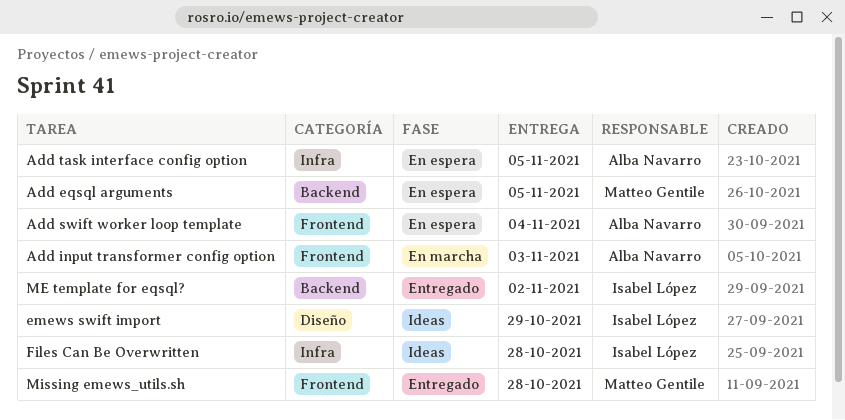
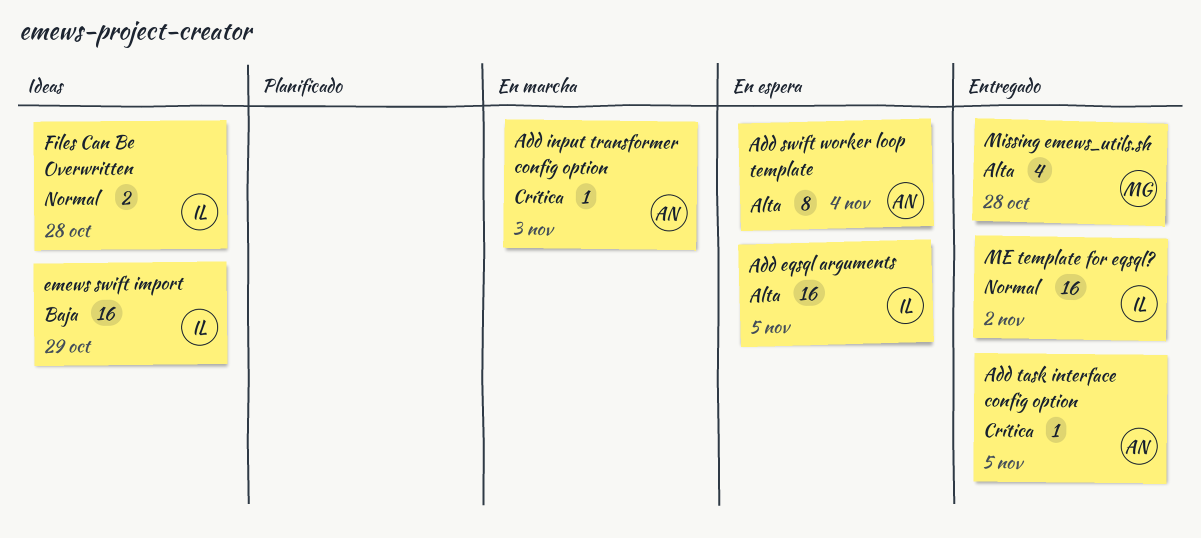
Add eqsql arguments, owner: Matteo Gentile -> Isabel López
Add task interface config option, status: En espera -> Entregado

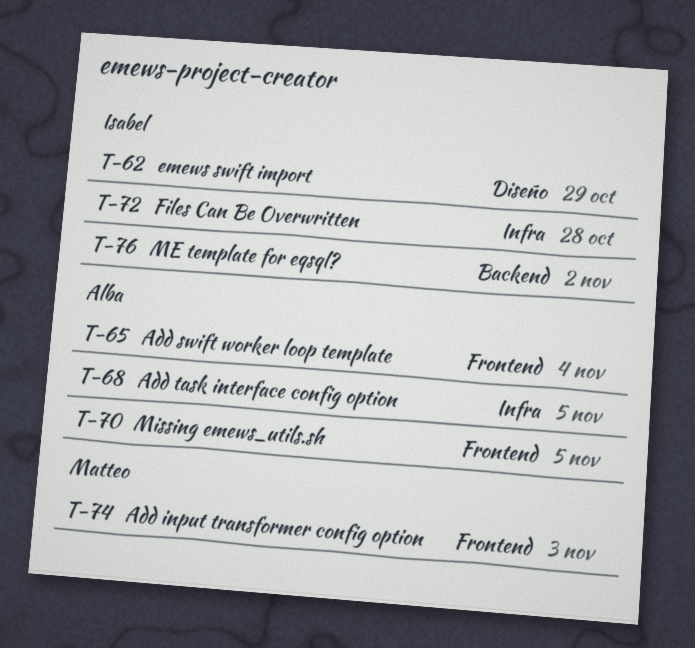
Add eqsql arguments: present -> none
Add input transformer config option, owner: Alba -> Matteo
Missing emews_utils.sh, owner: Matteo -> Alba
Missing emews_utils.sh, due: Oct 28 -> Nov 5

